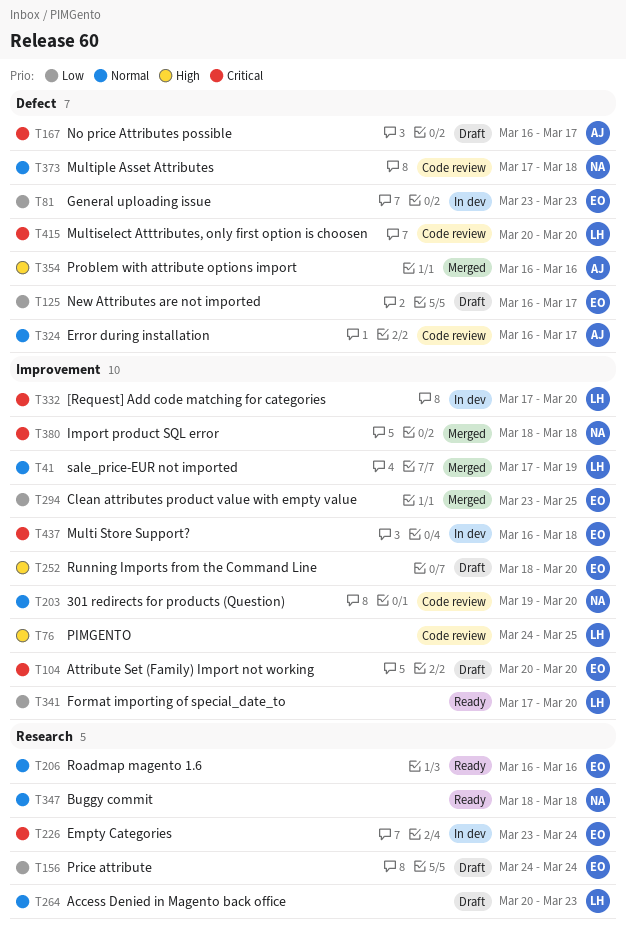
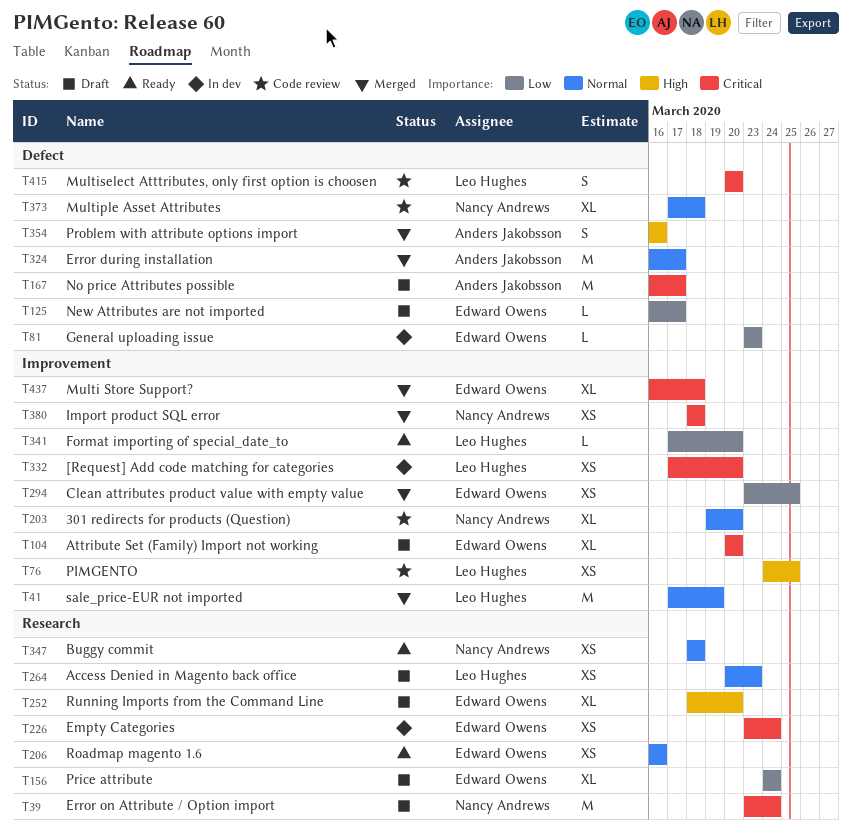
T39: none -> present
T252, label: Improvement -> Research
T324, status: Code review -> Merged
T437, status: In dev -> Merged

